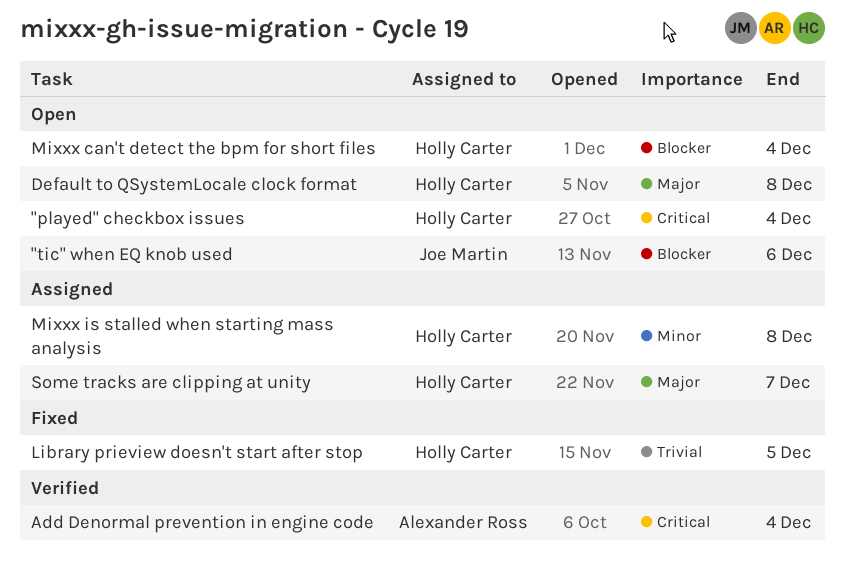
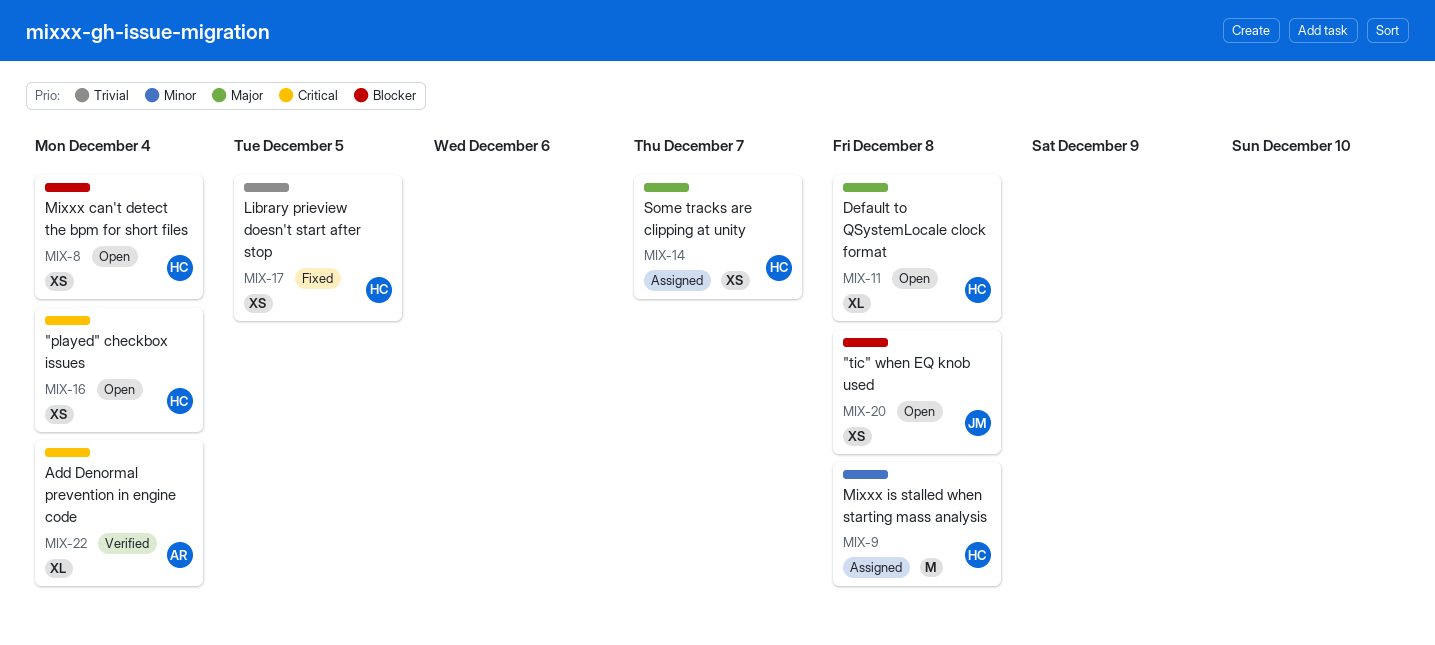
"tic" when EQ knob used, due: Dec 6 -> Dec 8

